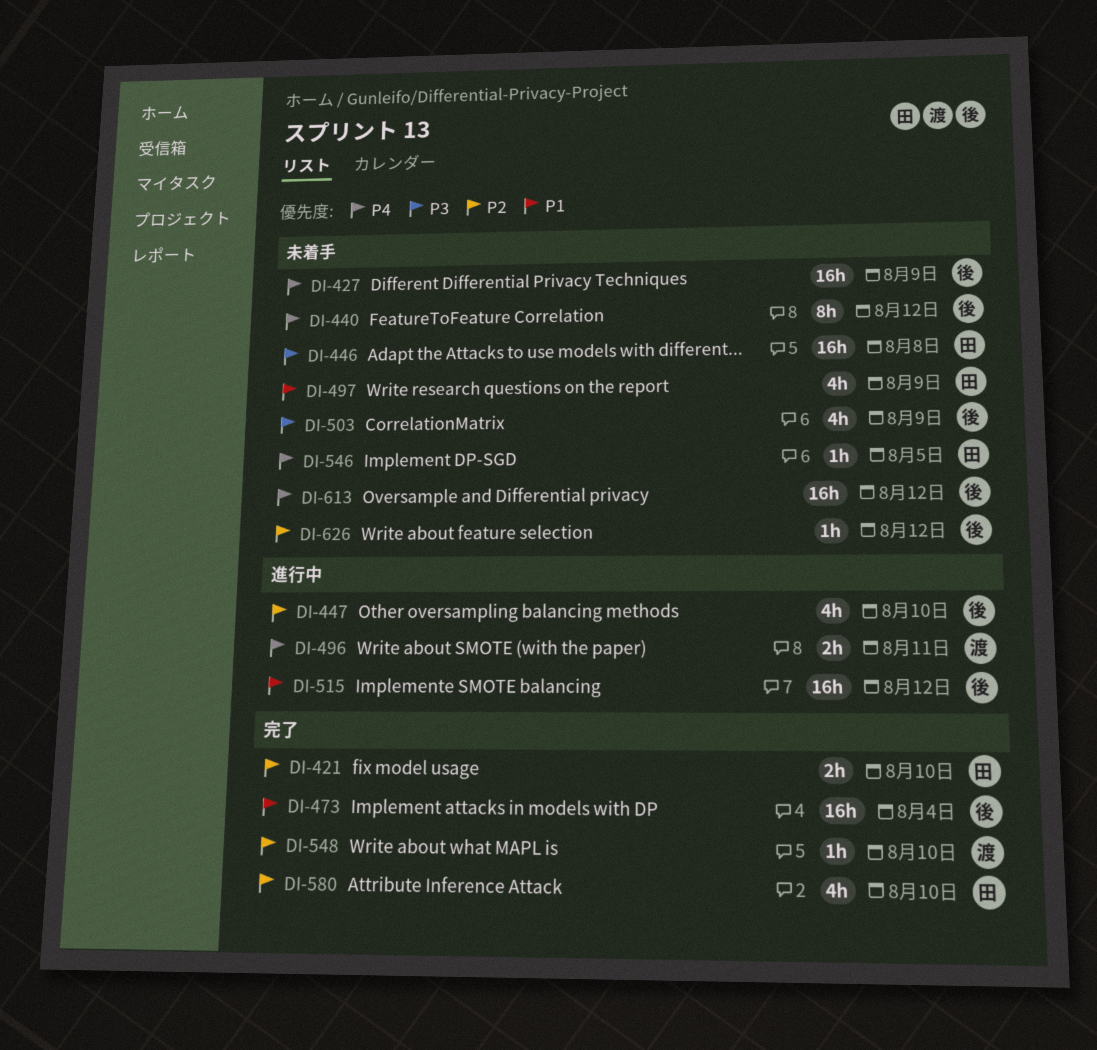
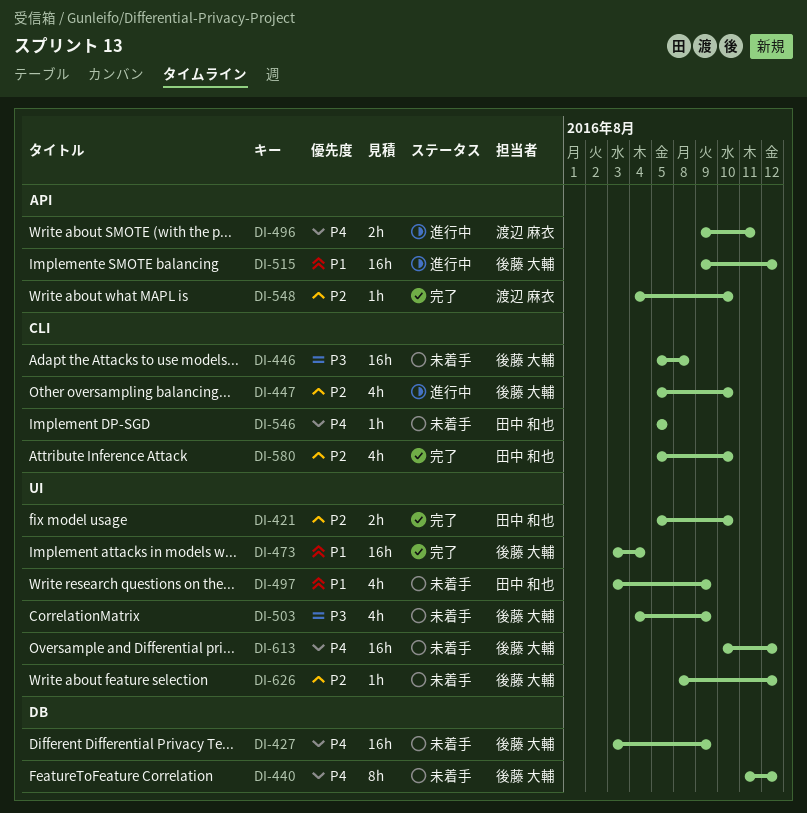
DI-446, owner: 田中 和也 -> 後藤 大輔

